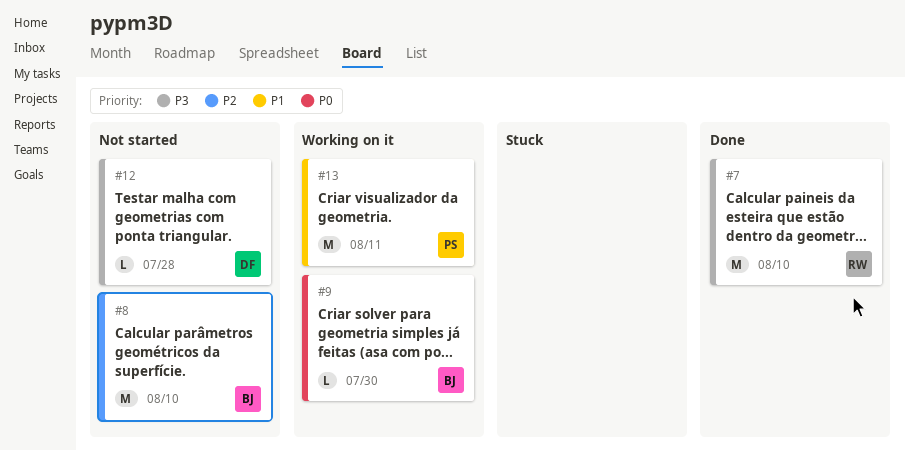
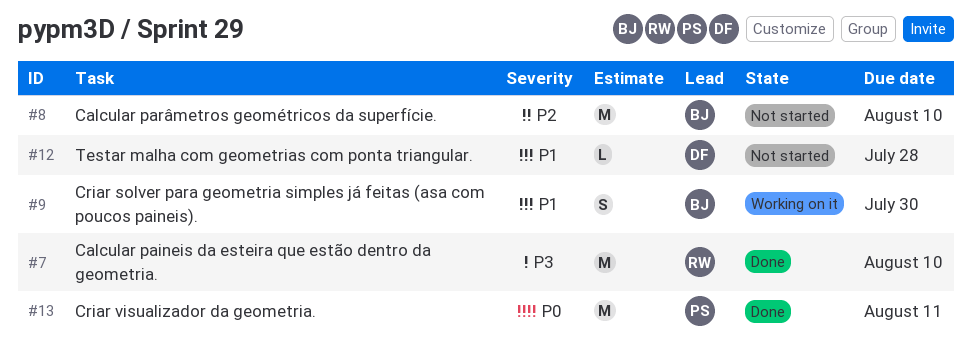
#9, priority: P0 -> P1
#9, estimate: L -> S
#12, priority: P3 -> P1
#13, status: Working on it -> Done
#13, priority: P1 -> P0

